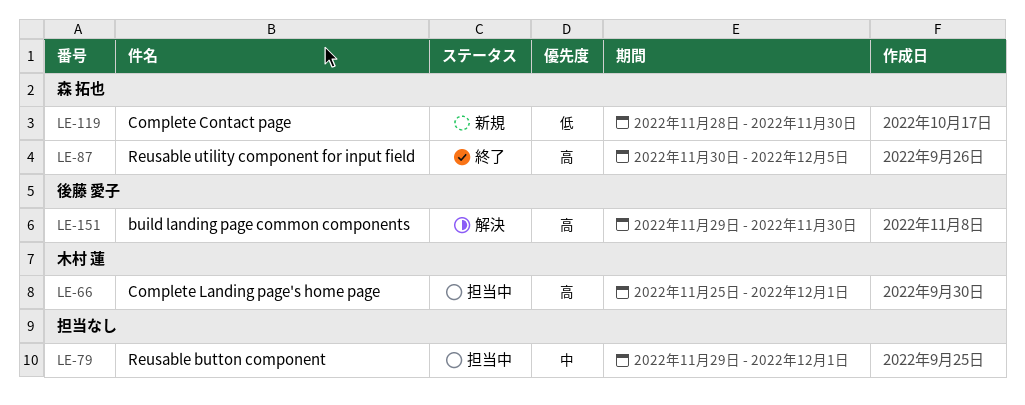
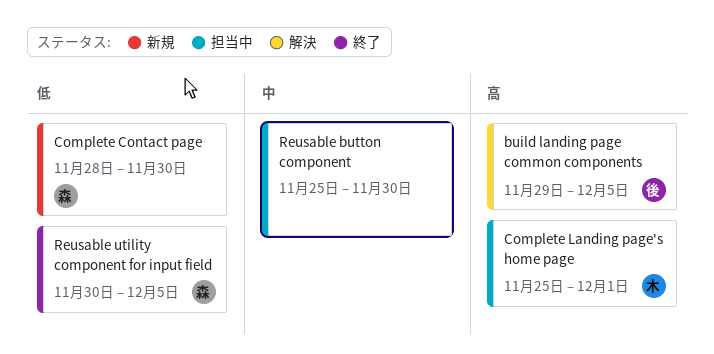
build landing page common components, due: Nov 30 -> Dec 5
Reusable button component, start: Nov 29 -> Nov 25
Reusable button component, due: Dec 1 -> Nov 30
Reusable utility component for input field, priority: 高 -> 低

